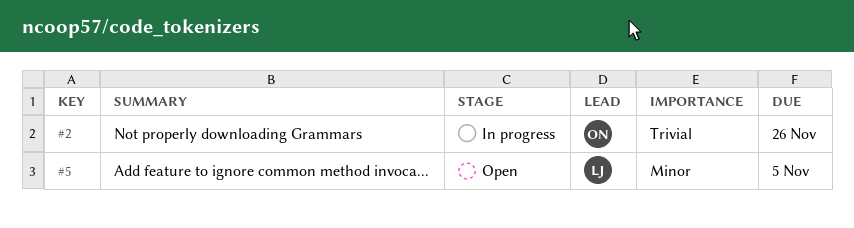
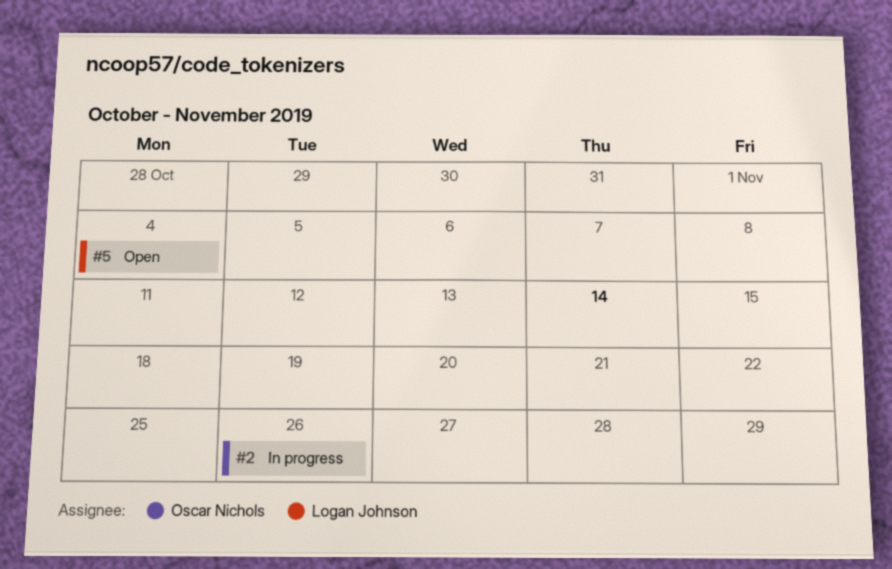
#5, due: Nov 5 -> Nov 4

